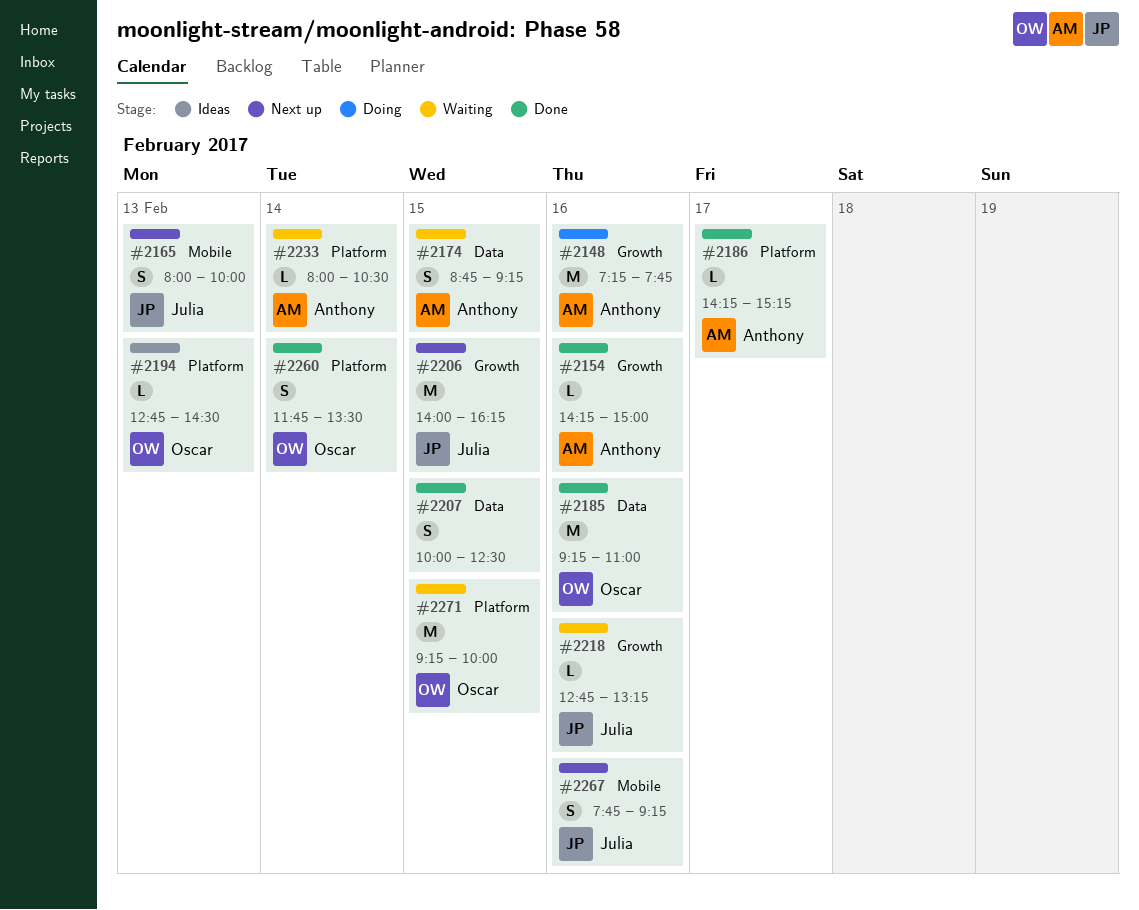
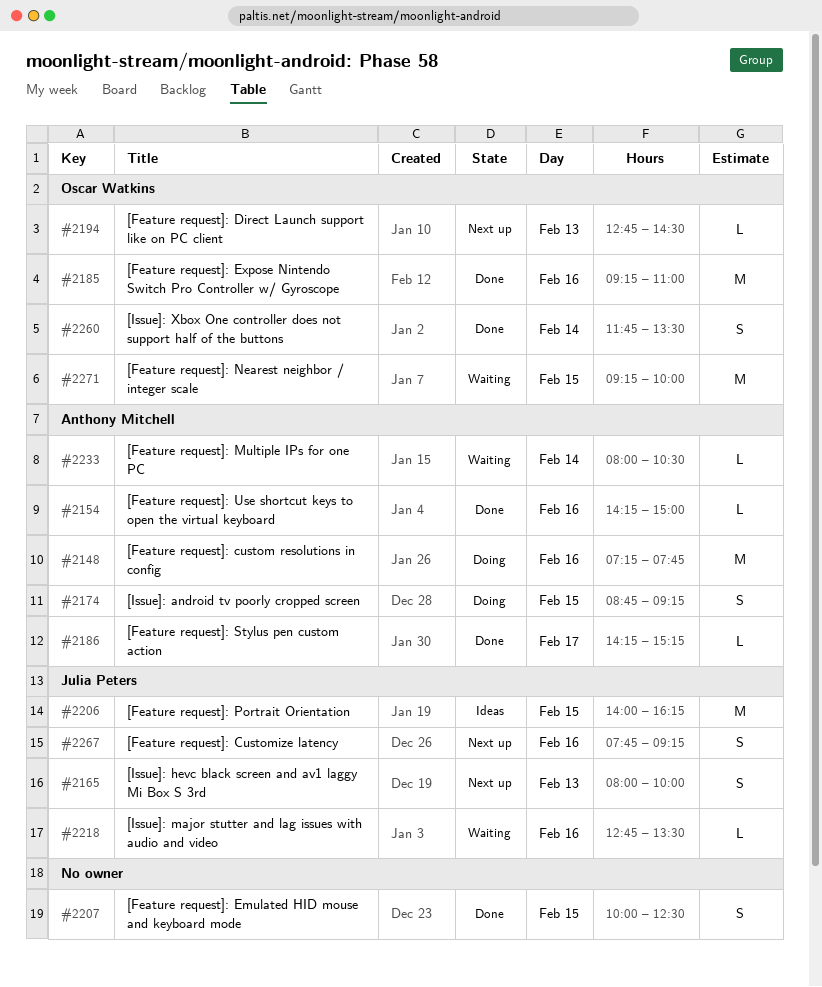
#2174, status: Waiting -> Doing
#2194, status: Ideas -> Next up
#2206, status: Next up -> Ideas
#2218, ends: 13:15 -> 13:30

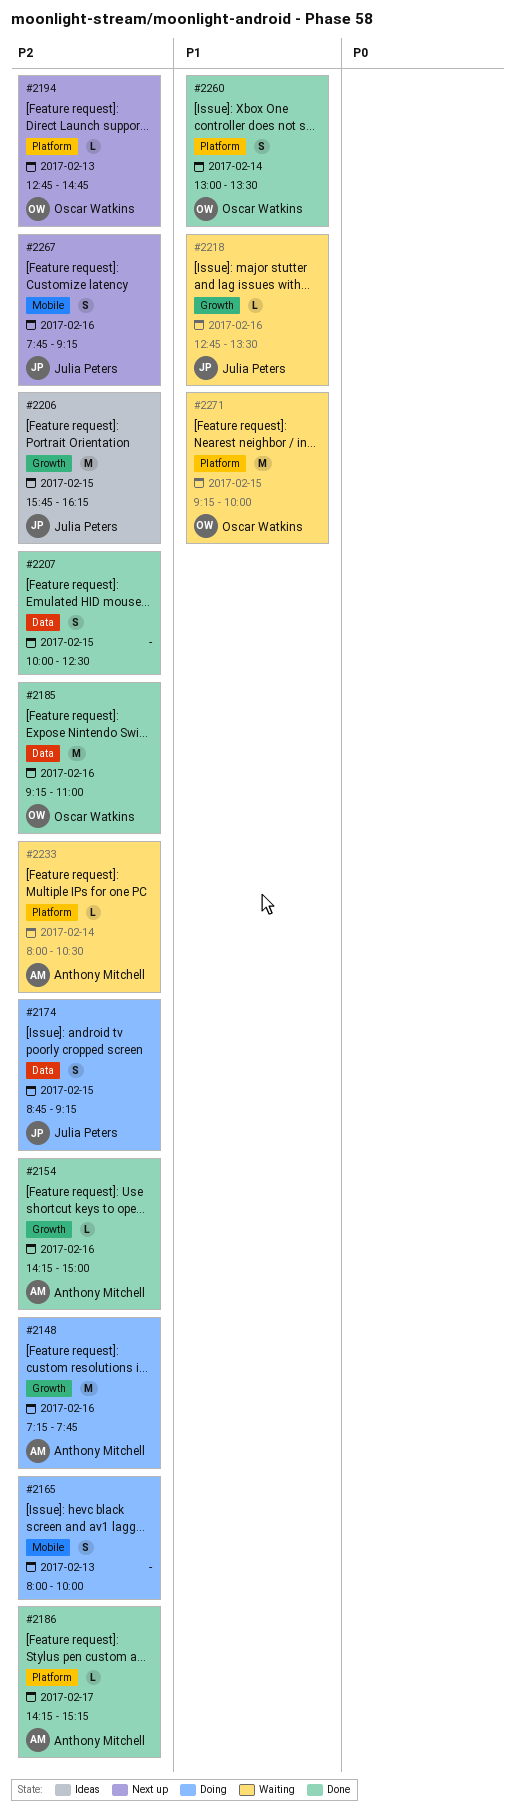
#2165, status: Next up -> Doing
#2165, owner: Julia Peters -> none
#2174, owner: Anthony Mitchell -> Julia Peters
#2194, ends: 14:30 -> 14:45
#2206, begins: 14:00 -> 15:45
#2260, begins: 11:45 -> 13:00

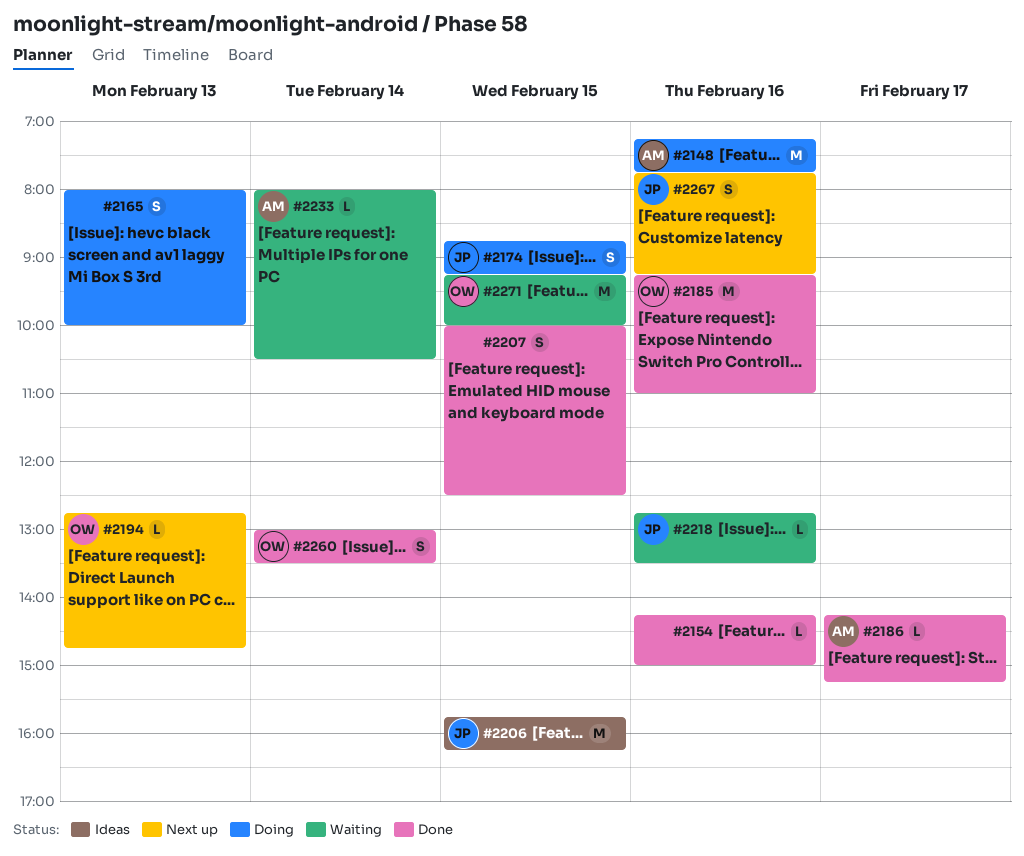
#2154, owner: Anthony Mitchell -> none

